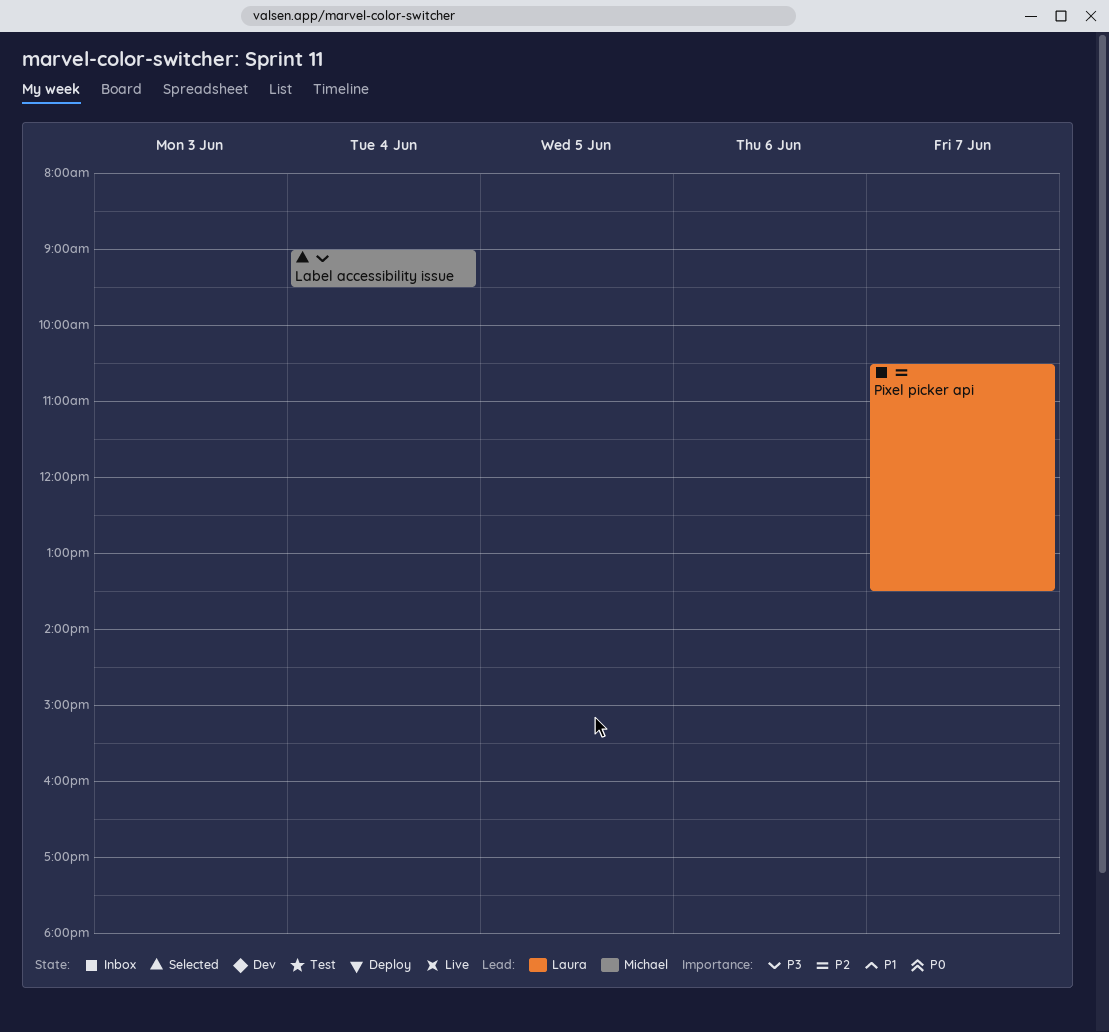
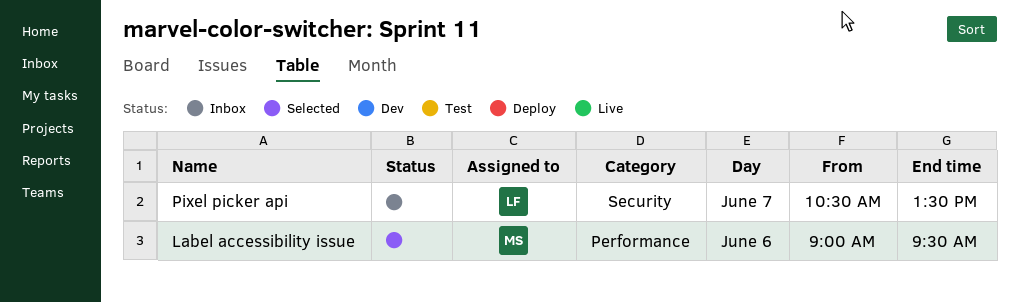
Label accessibility issue, day: Jun 4 -> Jun 6

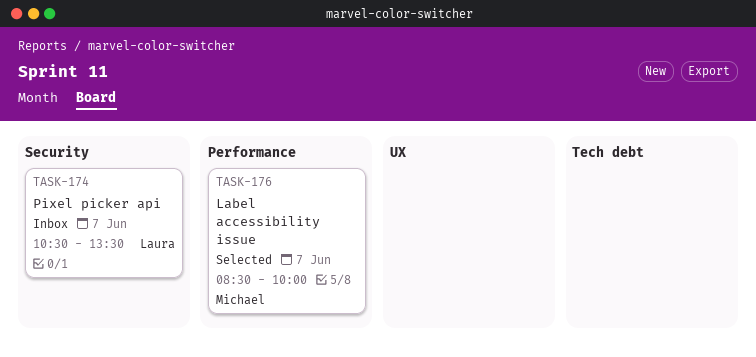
Label accessibility issue, day: Jun 6 -> Jun 7
Label accessibility issue, begins: 09:00 -> 08:30
Label accessibility issue, ends: 09:30 -> 10:00

